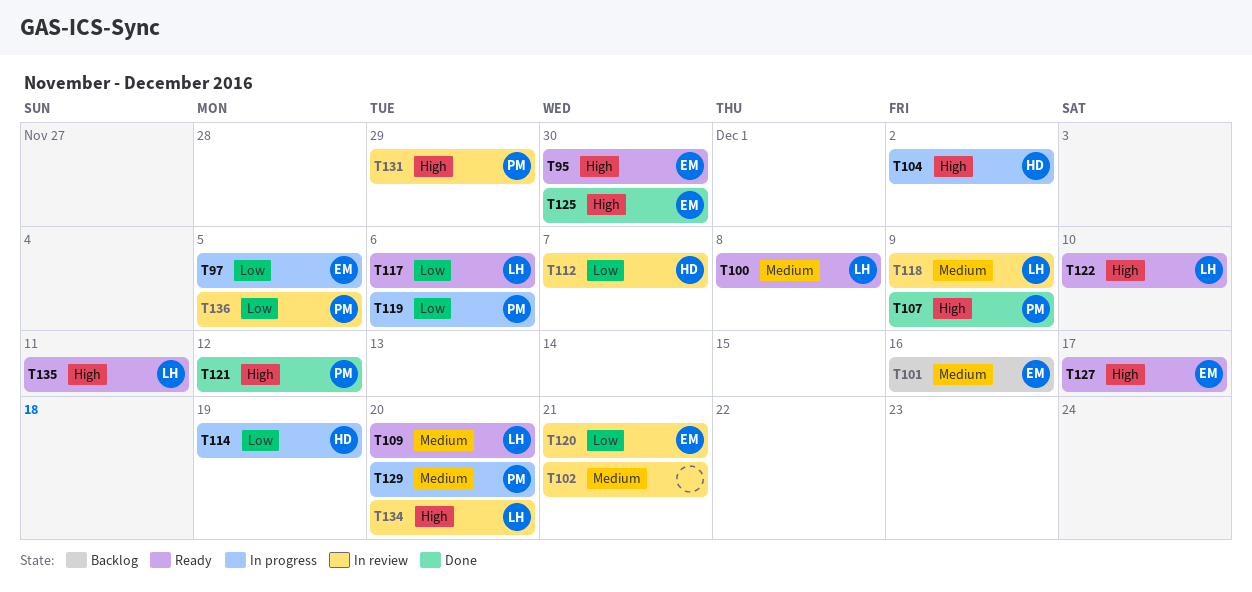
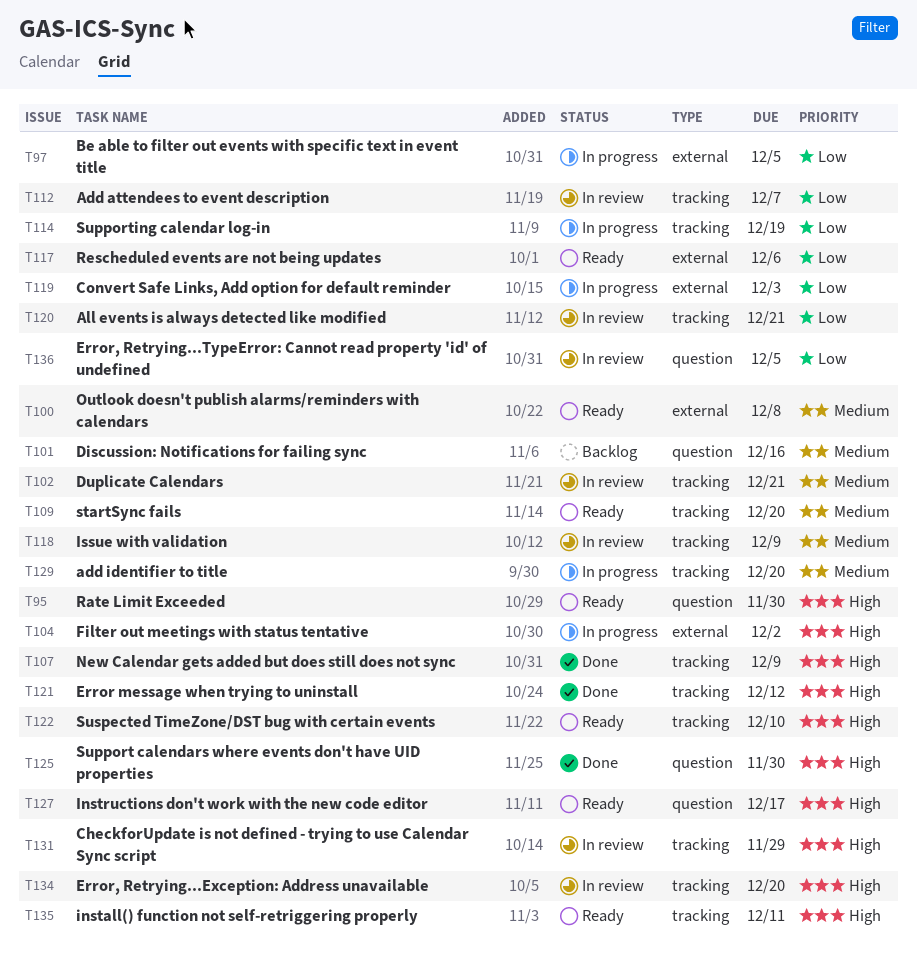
T119, due: Dec 6 -> Dec 3

